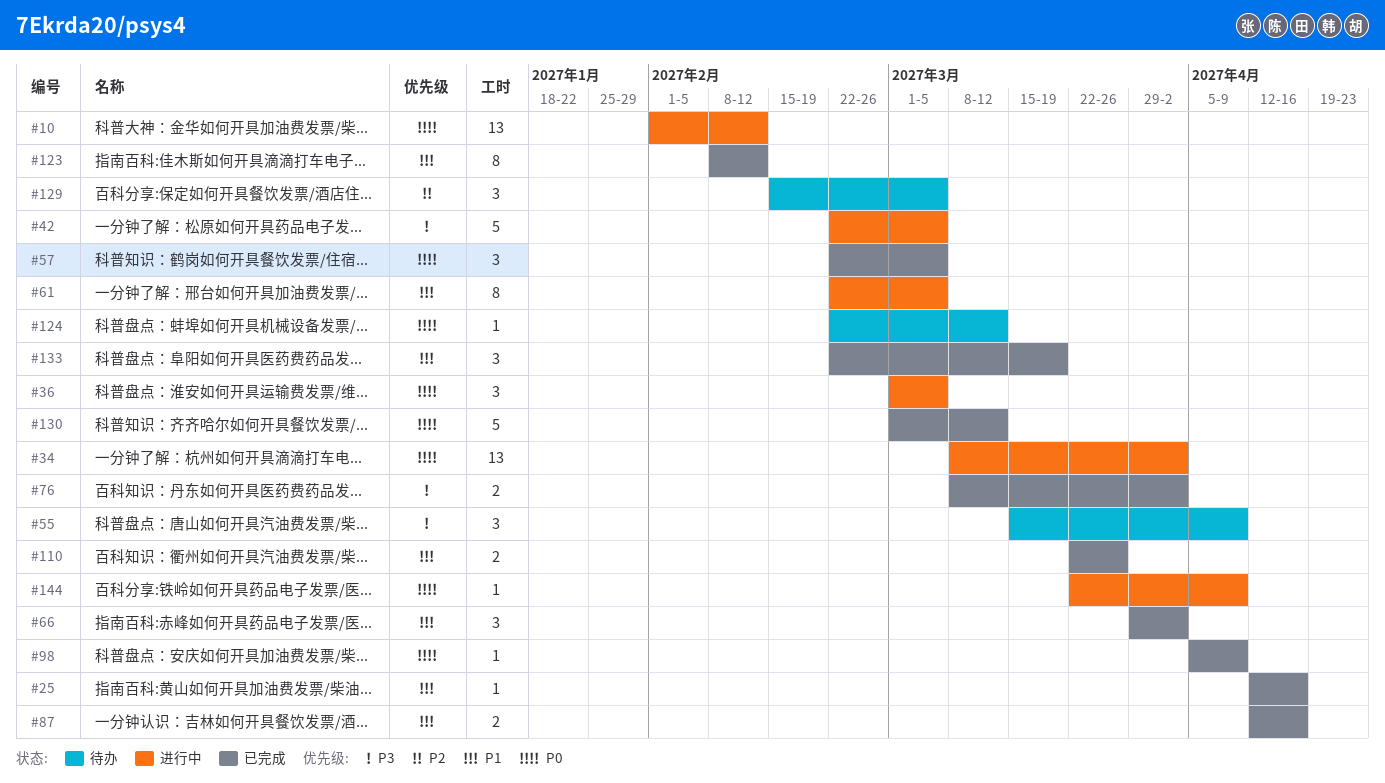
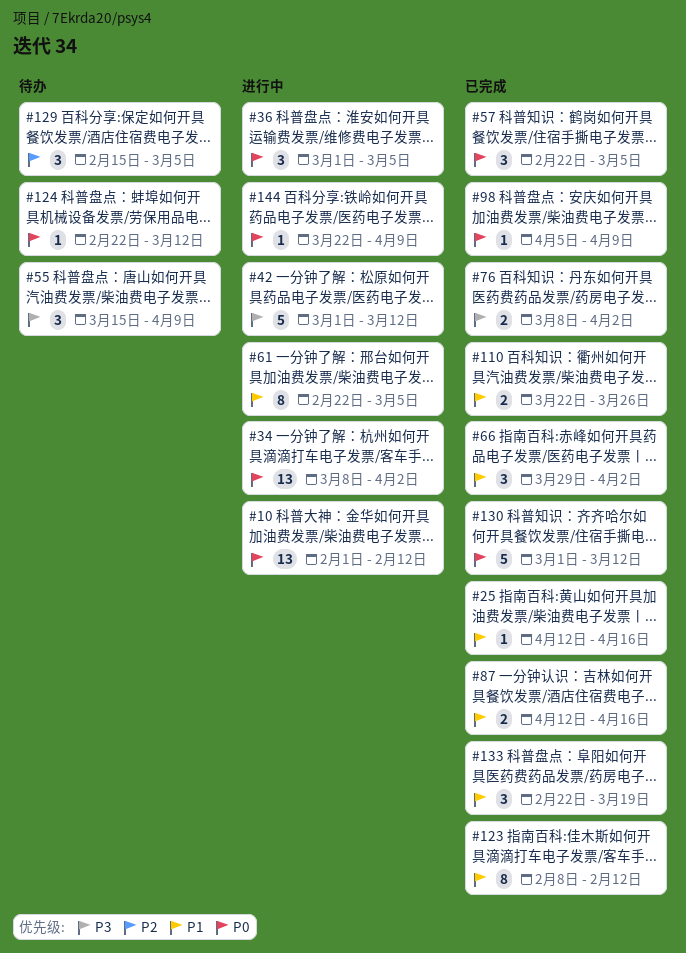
#42, start: Feb 22 -> Mar 1
#42, due: Mar 5 -> Mar 12

